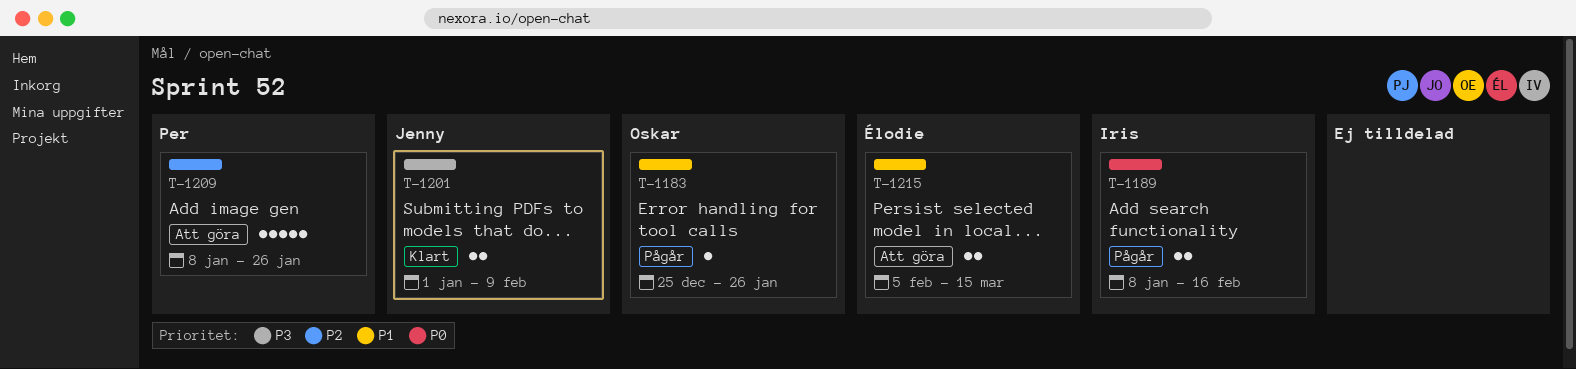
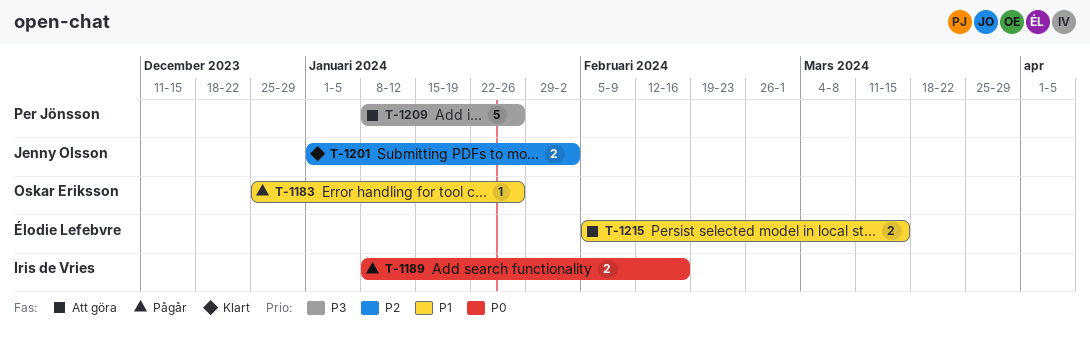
T-1201, priority: P3 -> P2
T-1201, due: Feb 9 -> Feb 2
T-1209, priority: P2 -> P3

